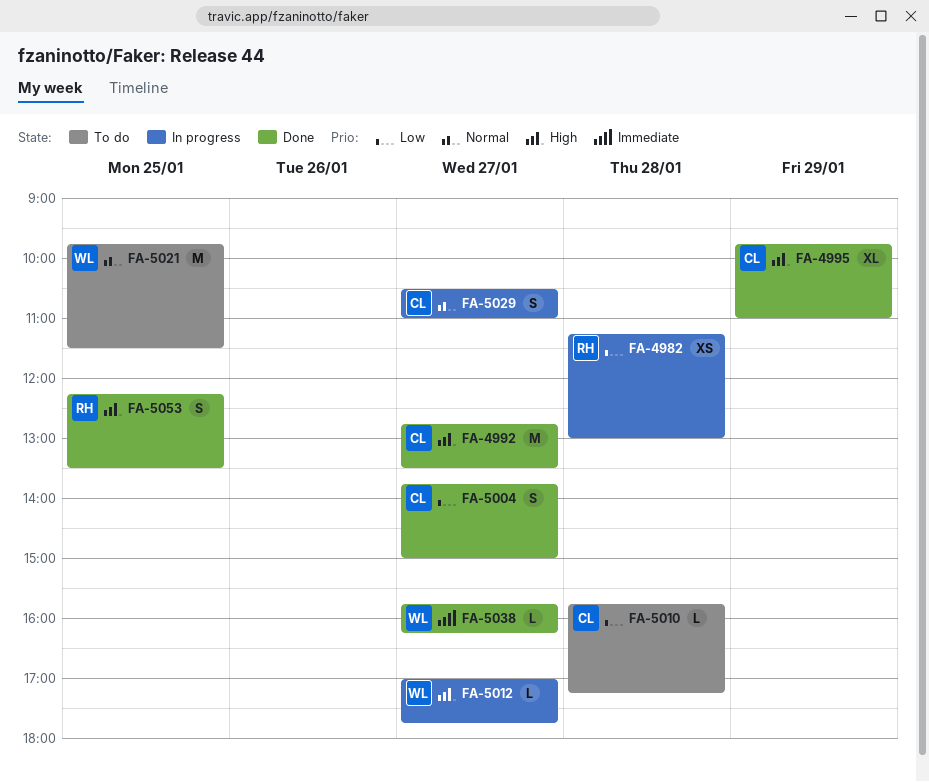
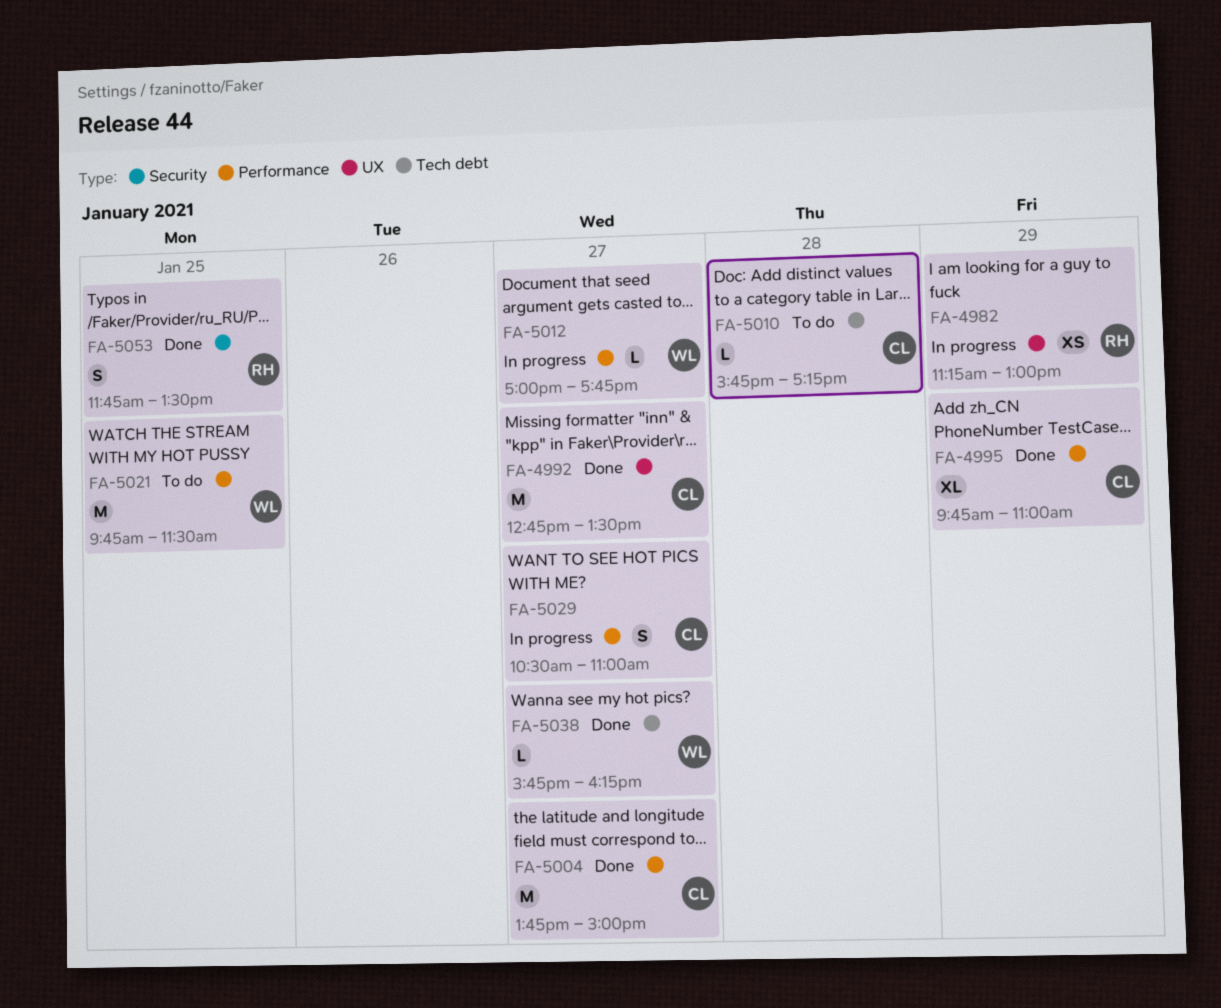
FA-4982, day: Jan 28 -> Jan 29
FA-5004, estimate: S -> M
FA-5053, begins: 12:15 -> 11:45

